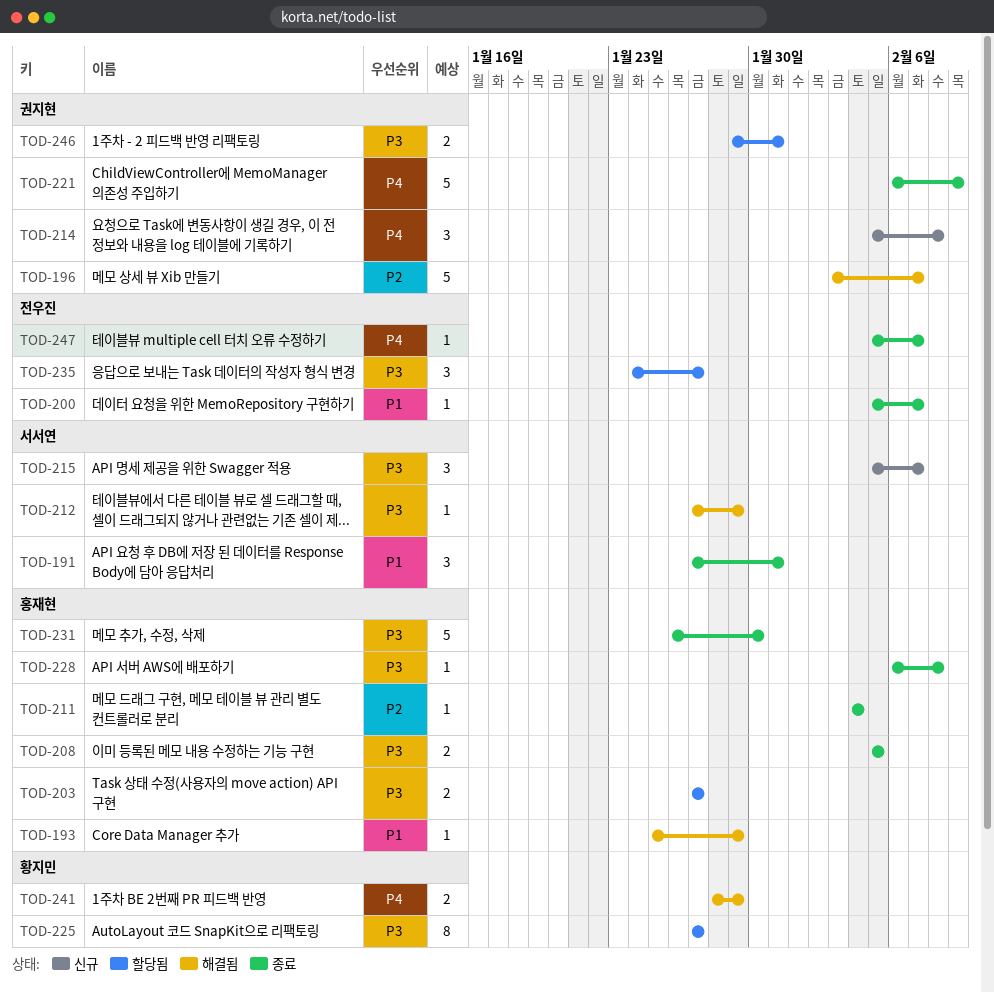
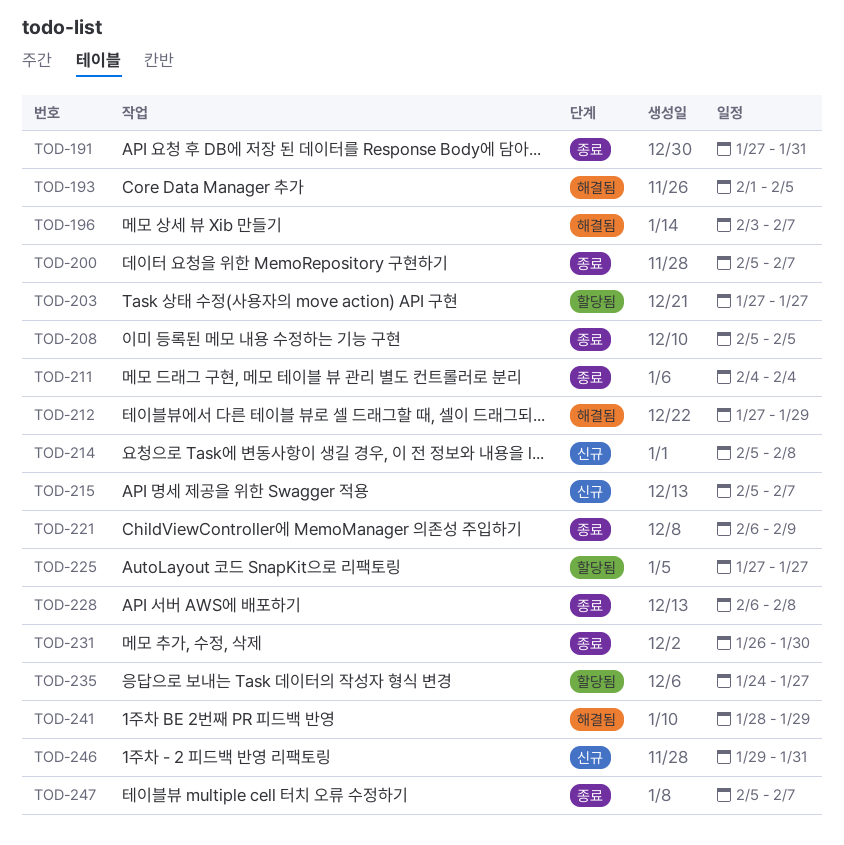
TOD-193, start: Jan 25 -> Feb 1
TOD-193, due: Jan 29 -> Feb 5
TOD-246, status: 할당됨 -> 신규

